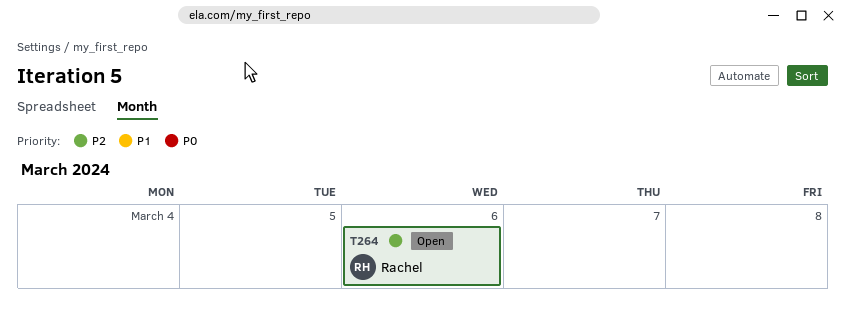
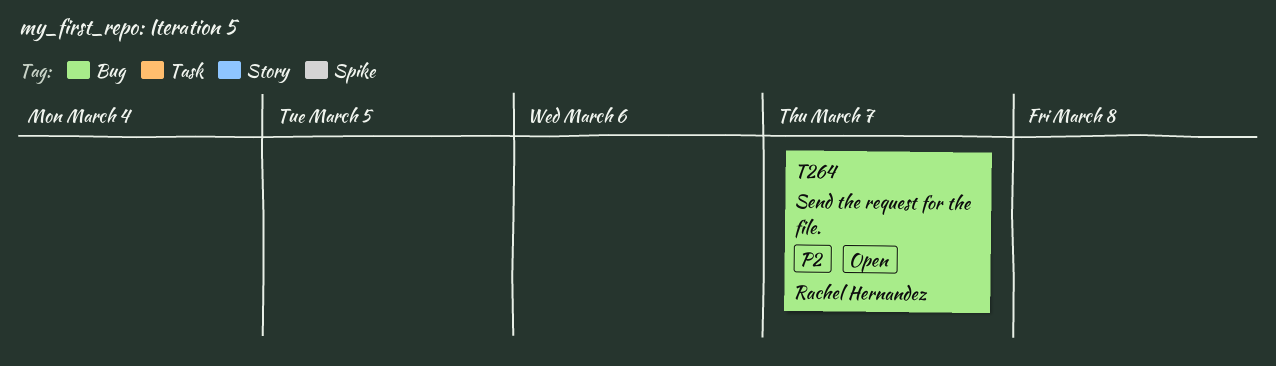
T264, due: Mar 6 -> Mar 7

